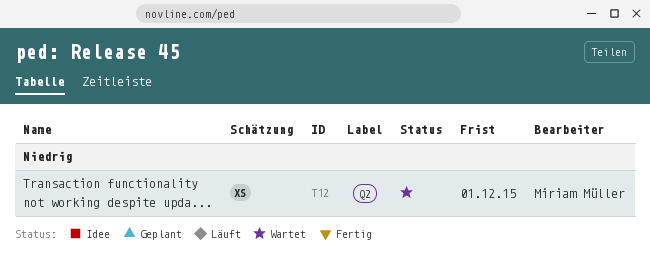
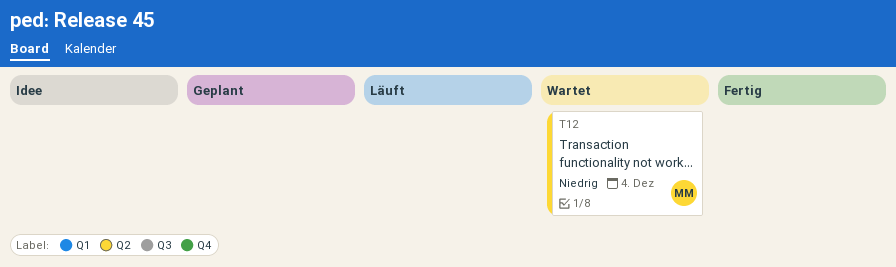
T12, due: Dec 1 -> Dec 4

